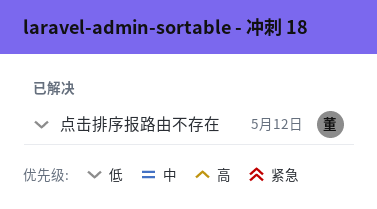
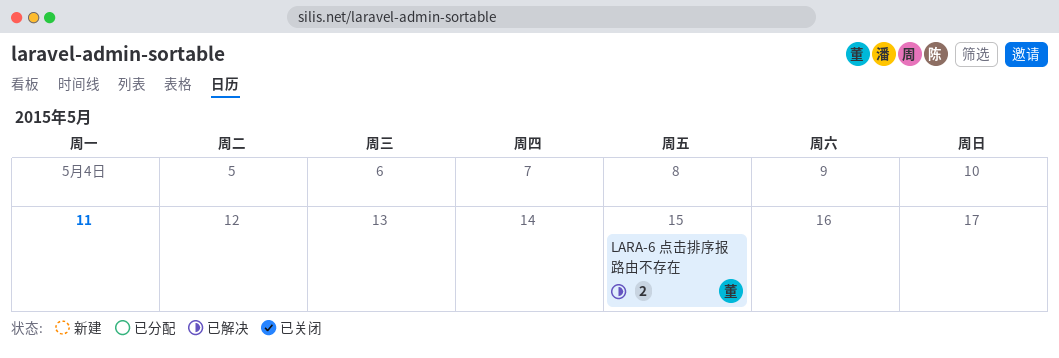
点击排序报路由不存在, due: May 12 -> May 15

